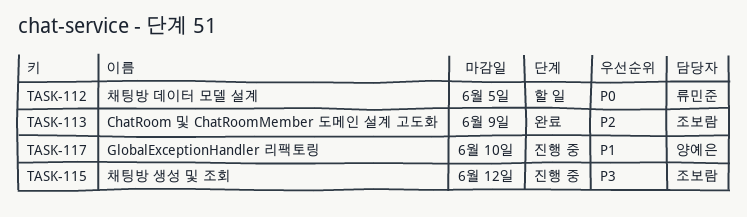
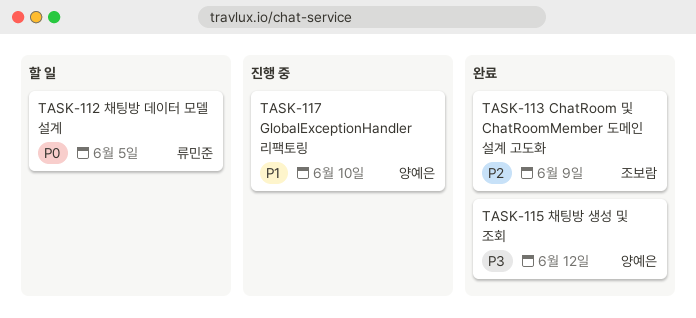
TASK-115, status: 진행 중 -> 완료
TASK-115, owner: 조보람 -> 양예은

